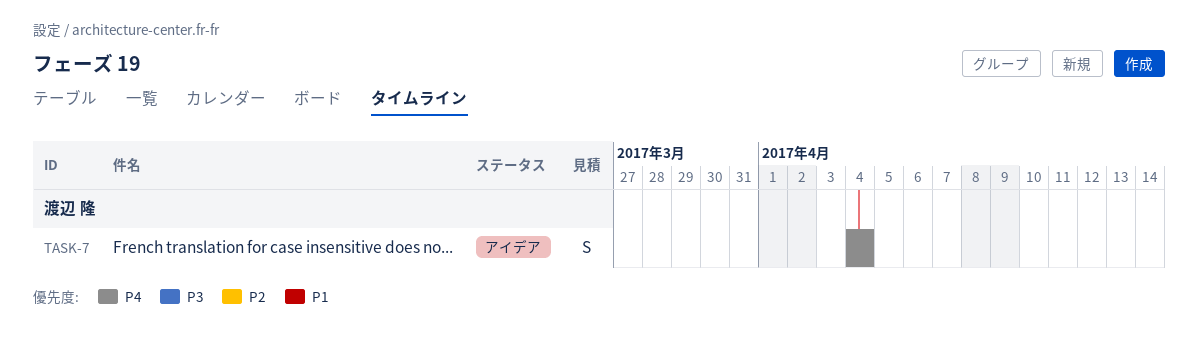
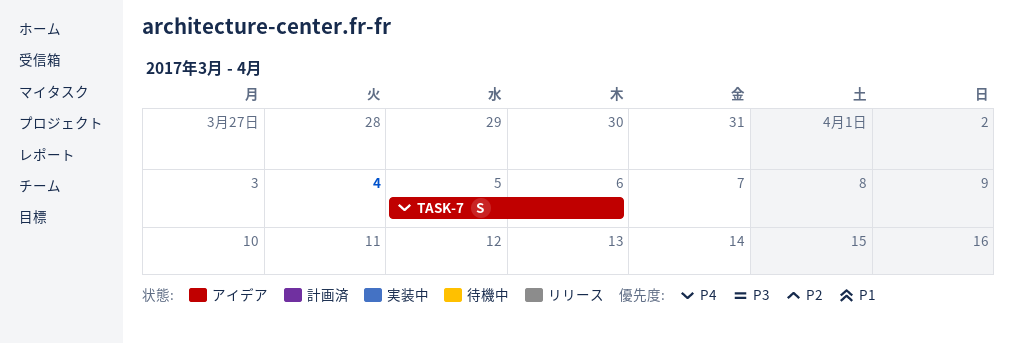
TASK-7, start: Apr 4 -> Apr 5
TASK-7, due: Apr 4 -> Apr 6

